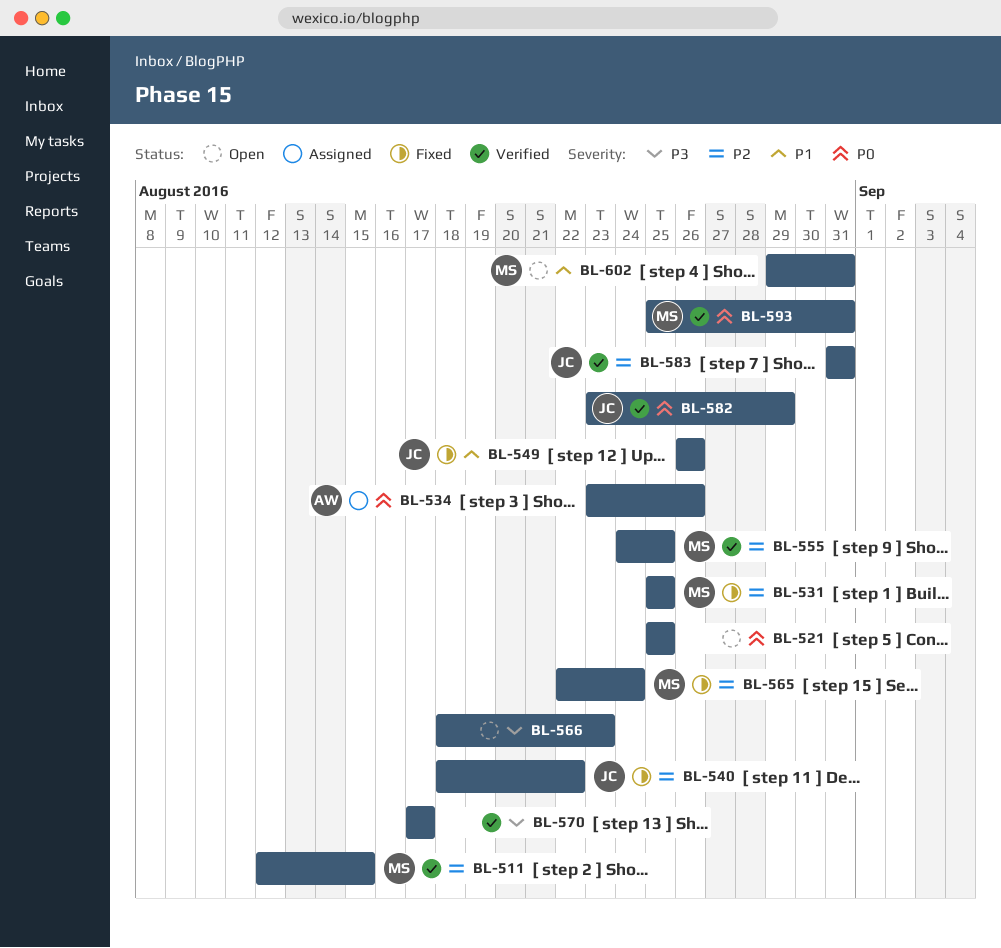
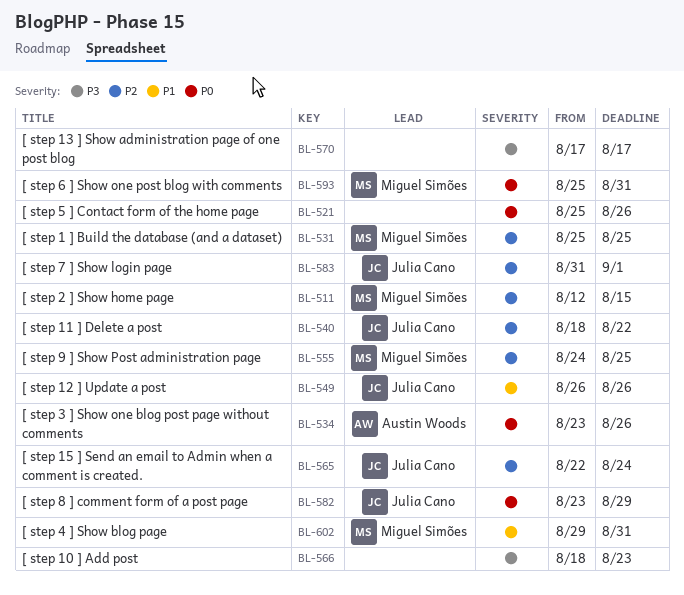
BL-521, due: Aug 25 -> Aug 26
BL-565, owner: Miguel Simões -> Julia Cano
BL-583, due: Aug 31 -> Sep 1

